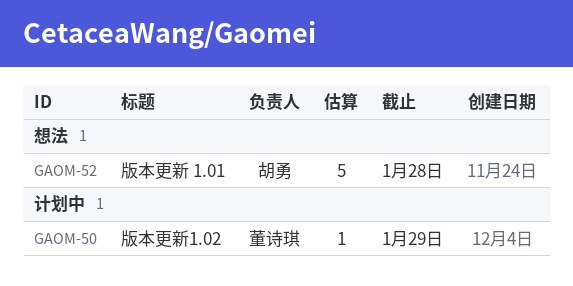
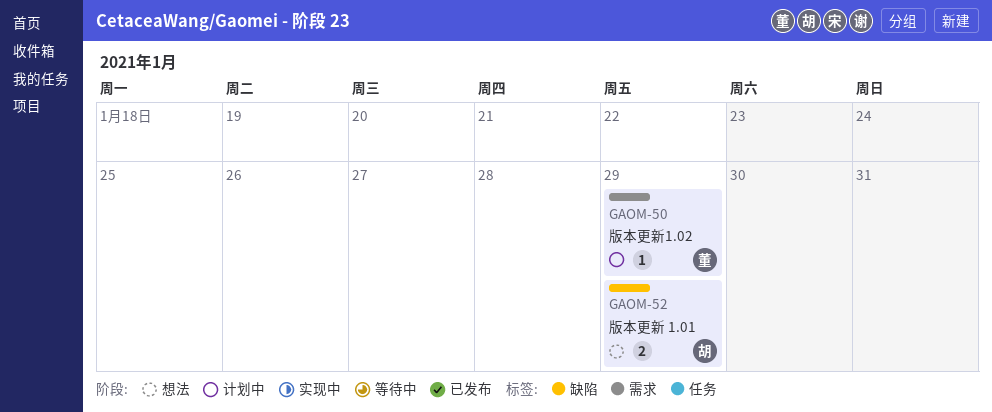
GAOM-52, estimate: 5 -> 2
GAOM-52, due: Jan 28 -> Jan 29

